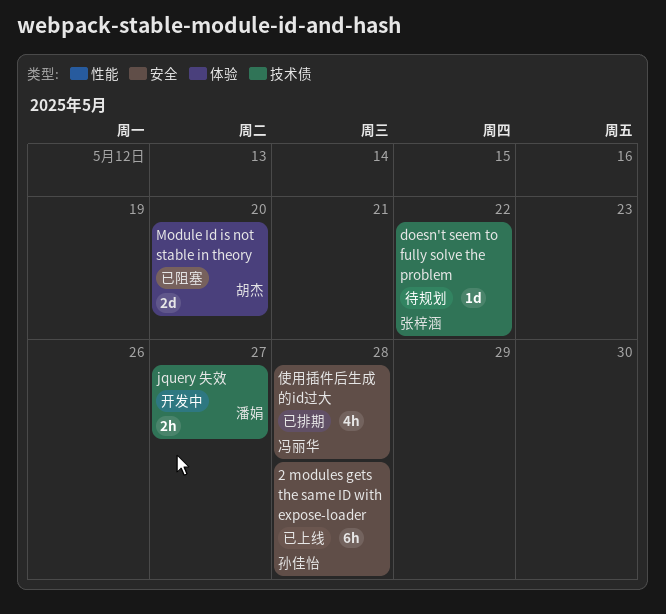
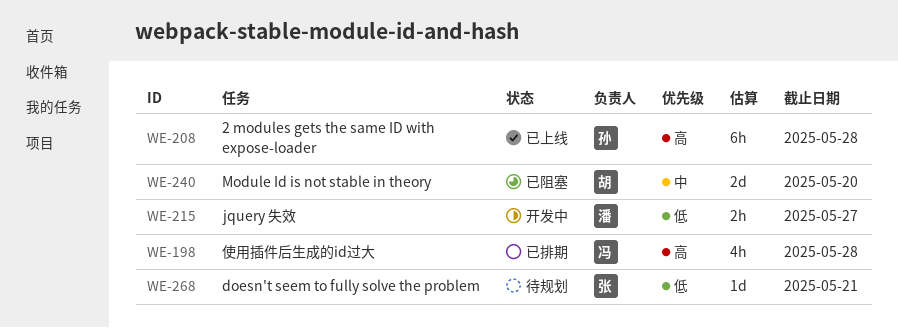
doesn't seem to fully solve the problem, due: May 22 -> May 21

